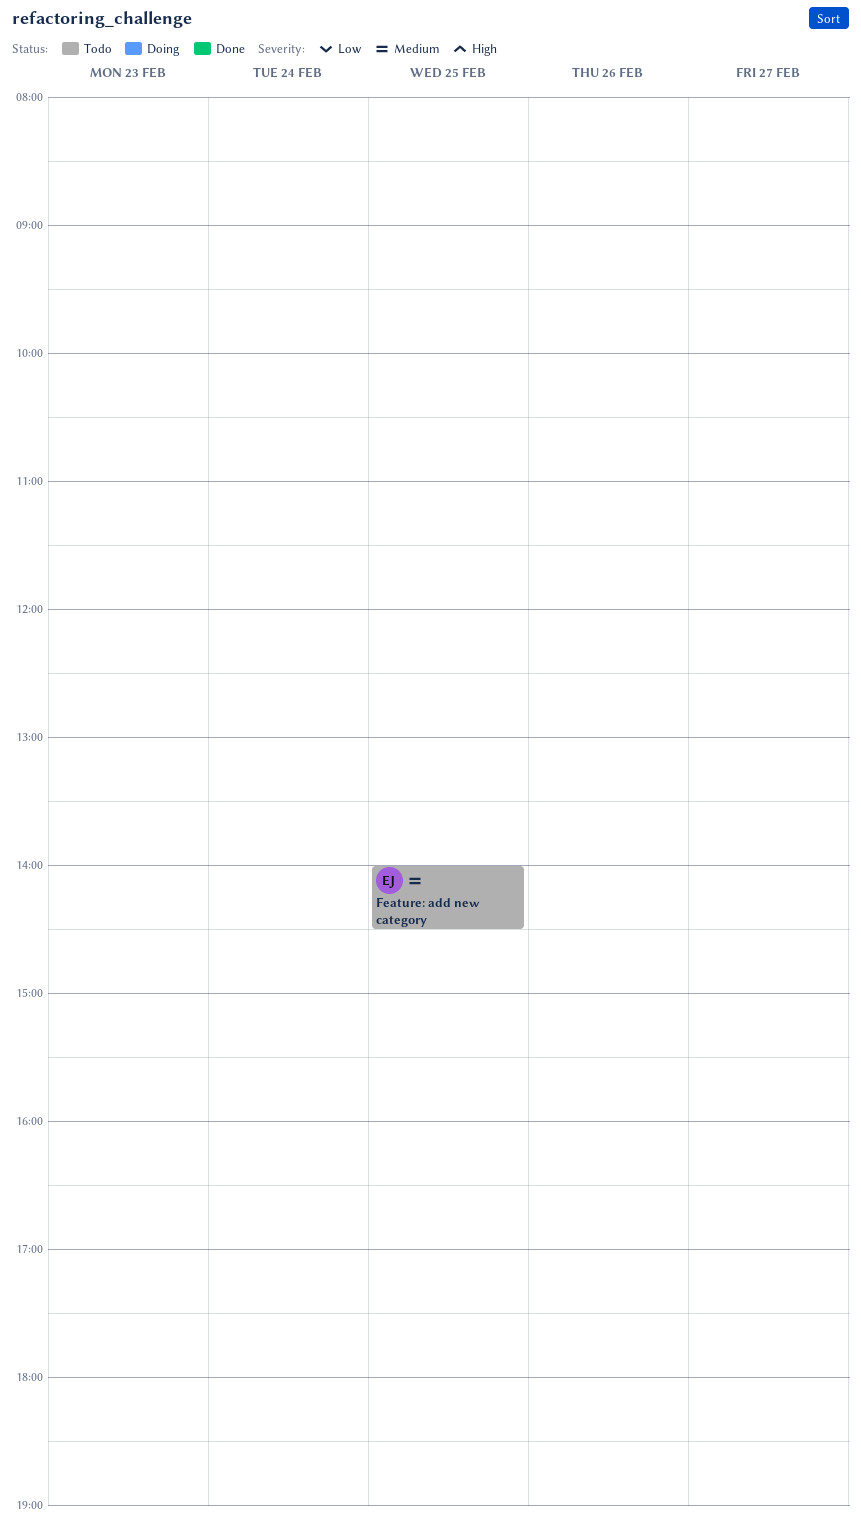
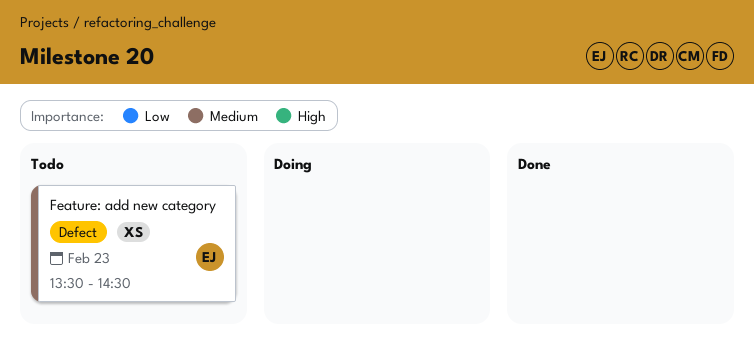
Feature: add new category, day: Feb 25 -> Feb 23
Feature: add new category, begins: 14:00 -> 13:30

